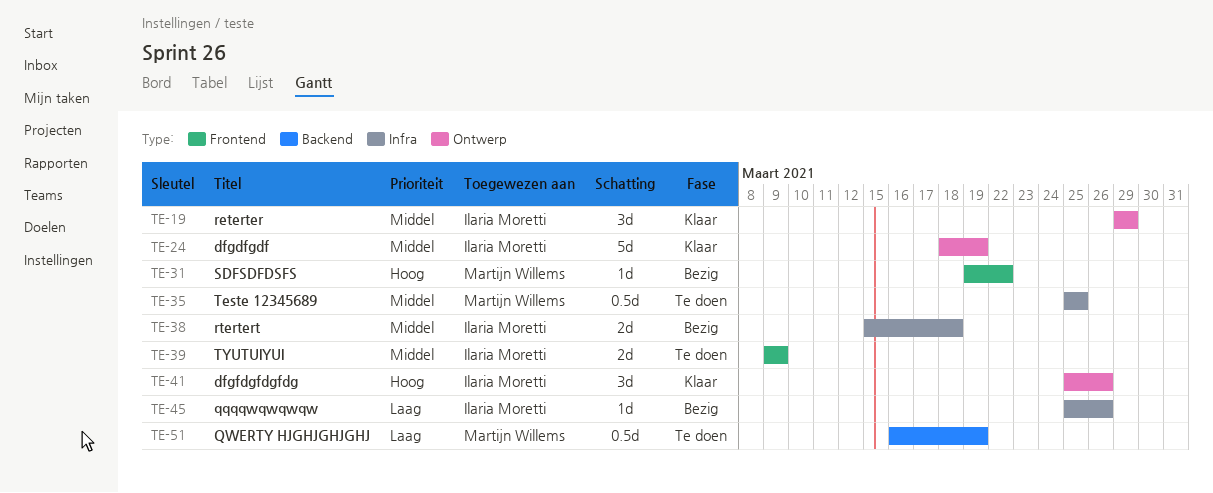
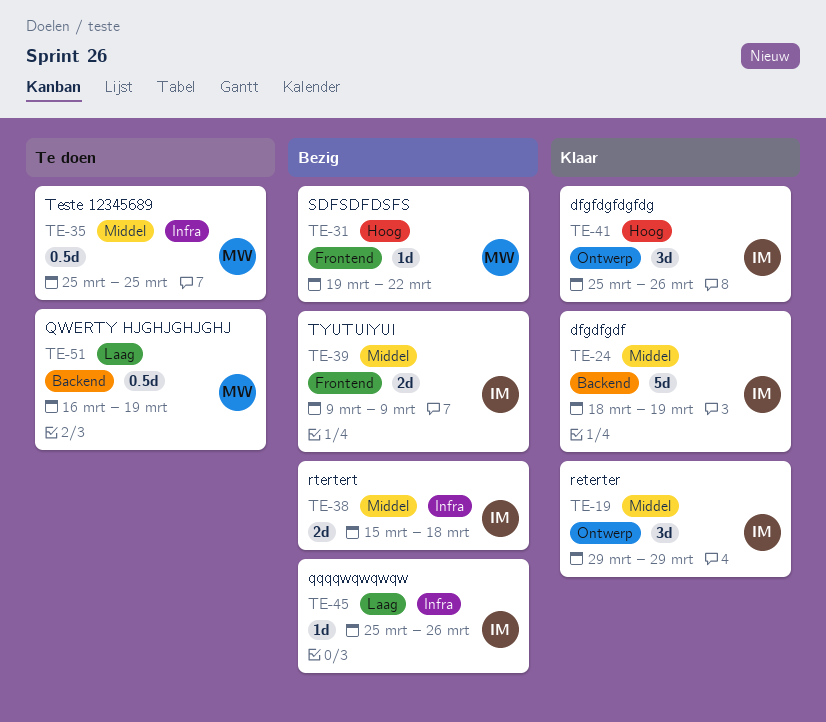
TE-24, label: Ontwerp -> Backend
TE-39, status: Te doen -> Bezig

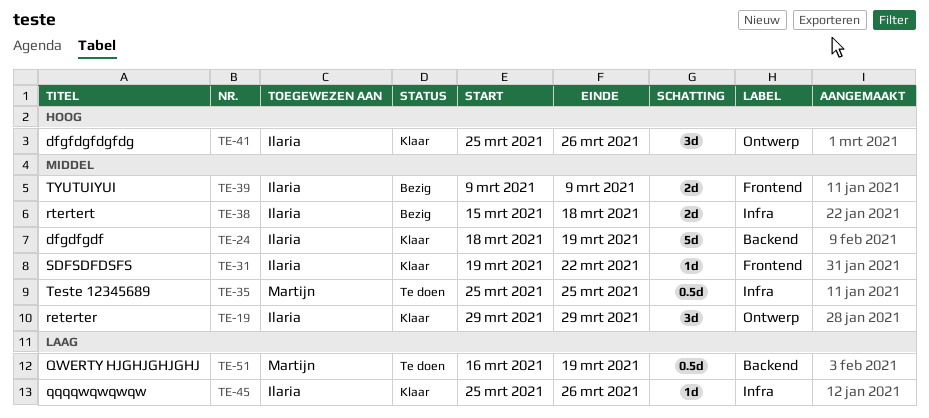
TE-31, status: Bezig -> Klaar
TE-31, owner: Martijn -> Ilaria
TE-31, priority: Hoog -> Middel
TE-45, status: Bezig -> Klaar

